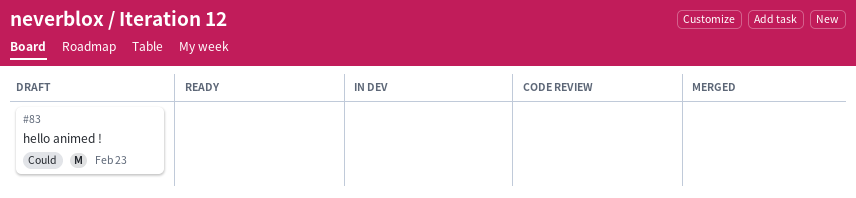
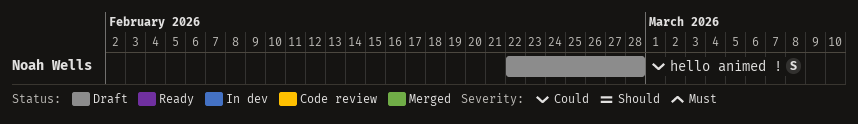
hello animed !, estimate: M -> S
hello animed !, due: Feb 23 -> Feb 28

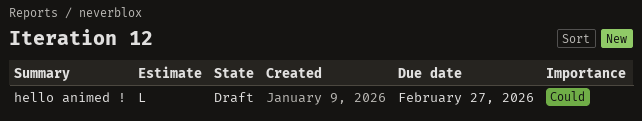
hello animed !, estimate: S -> L
hello animed !, due: Feb 28 -> Feb 27

